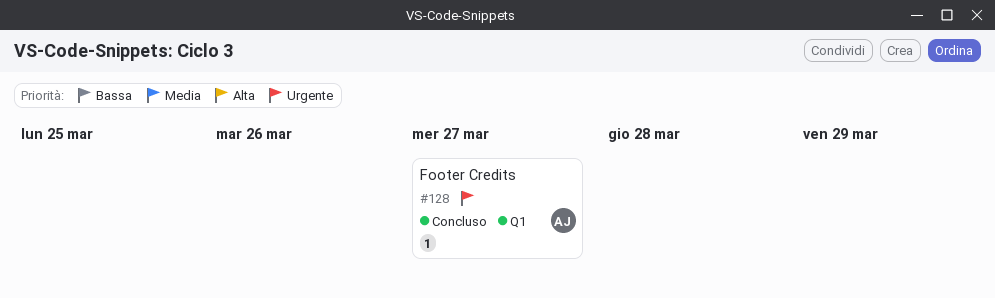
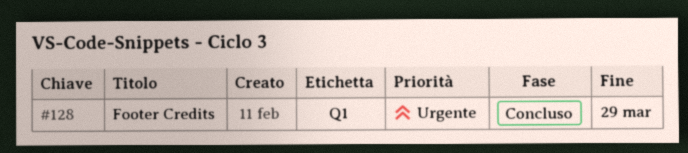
#128, due: Mar 27 -> Mar 29

